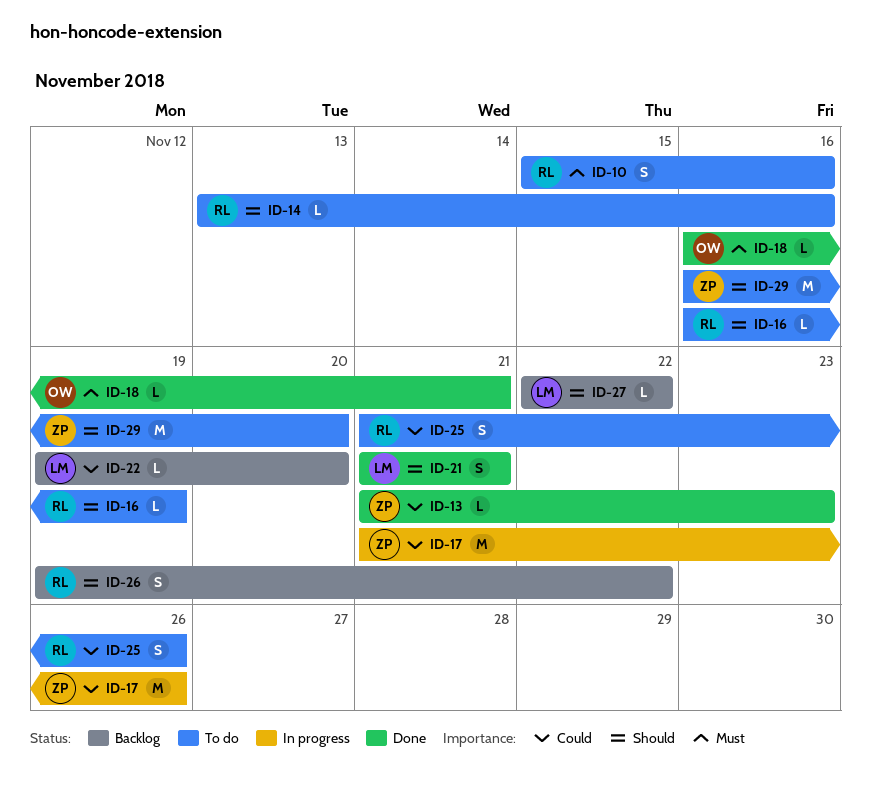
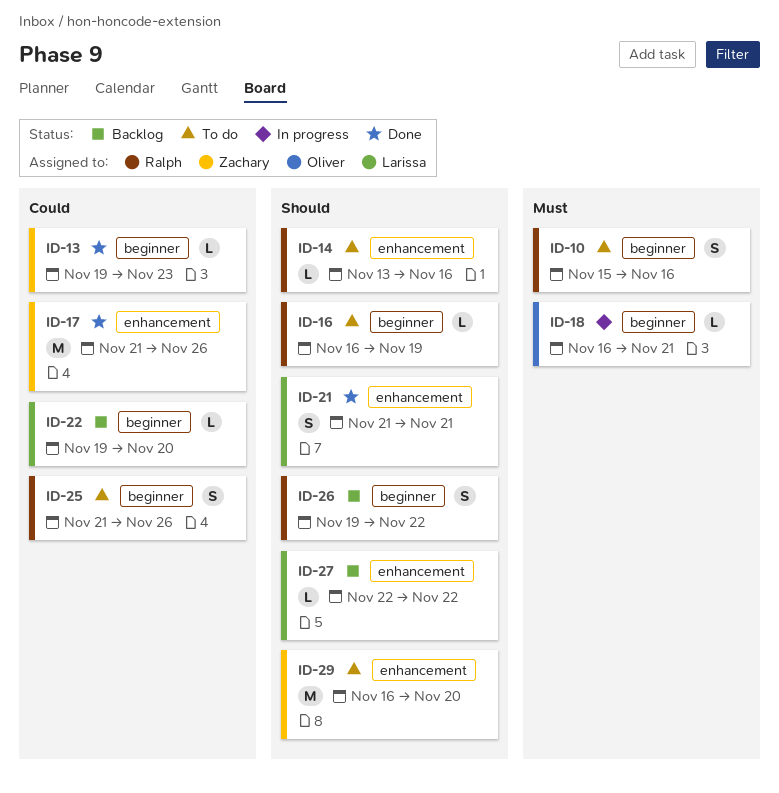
ID-13, start: Nov 21 -> Nov 19
ID-17, status: In progress -> Done
ID-18, status: Done -> In progress

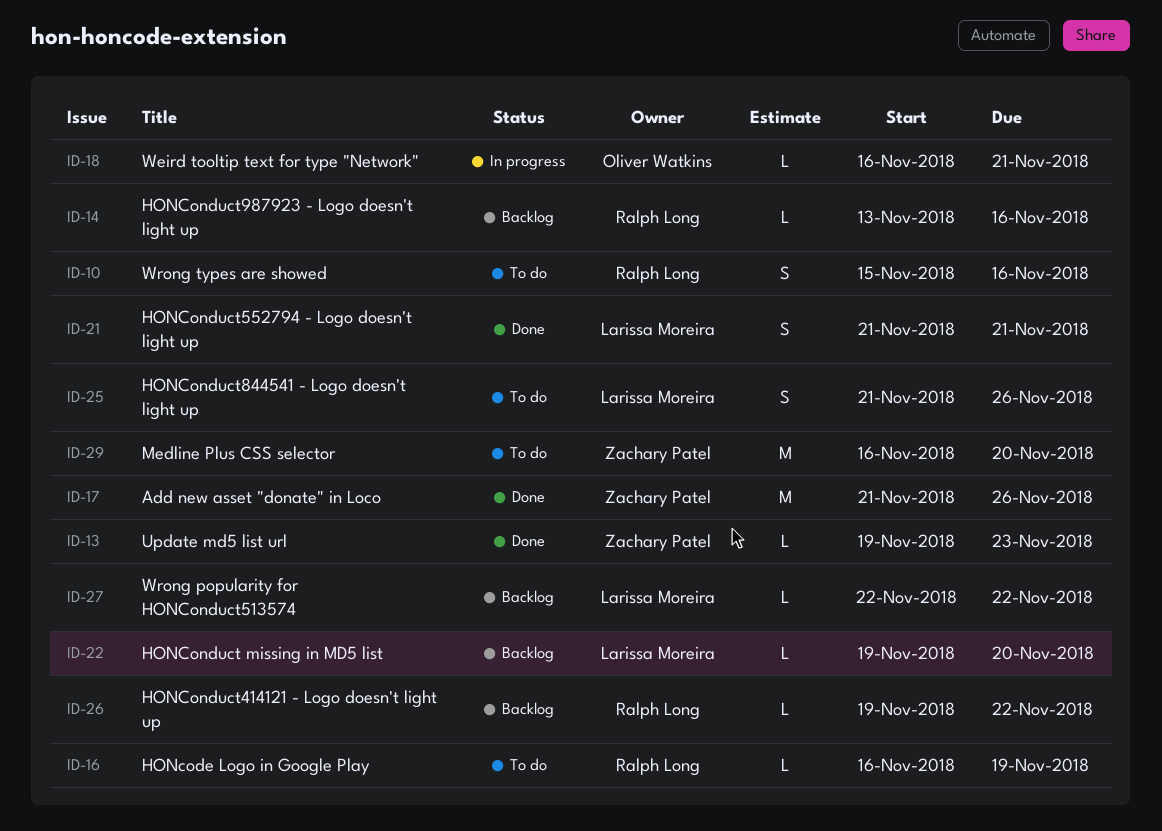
ID-14, status: To do -> Backlog
ID-25, owner: Ralph Long -> Larissa Moreira
ID-26, estimate: S -> L

